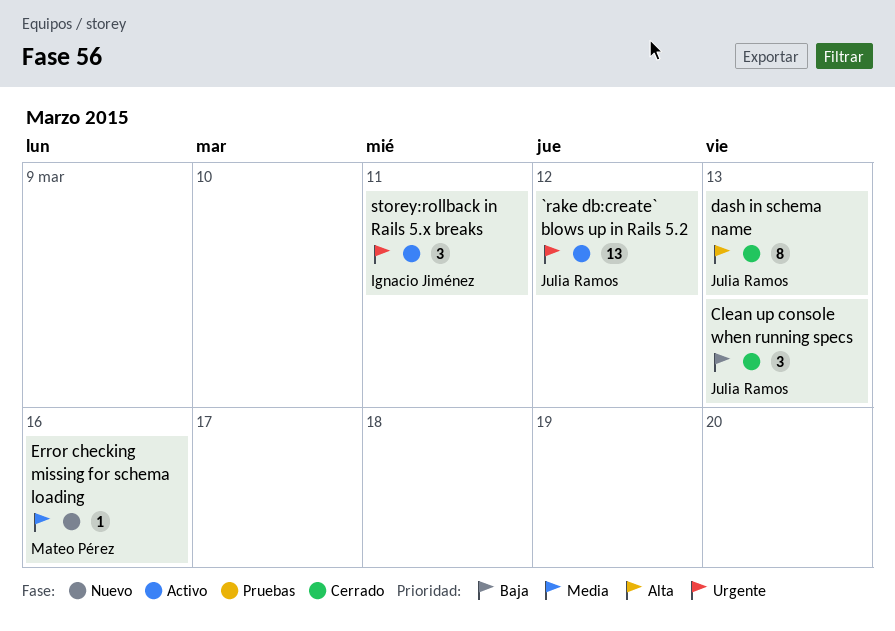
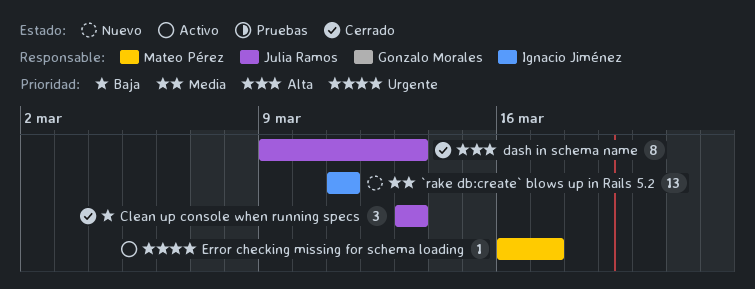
`rake db:create` blows up in Rails 5.2, status: Activo -> Nuevo
`rake db:create` blows up in Rails 5.2, owner: Julia Ramos -> Ignacio Jiménez
`rake db:create` blows up in Rails 5.2, priority: Urgente -> Media
`rake db:create` blows up in Rails 5.2, due: Mar 12 -> Mar 11
Error checking missing for schema loading, status: Nuevo -> Activo
Error checking missing for schema loading, priority: Media -> Urgente
Error checking missing for schema loading, due: Mar 16 -> Mar 17
storey:rollback in Rails 5.x breaks: present -> none

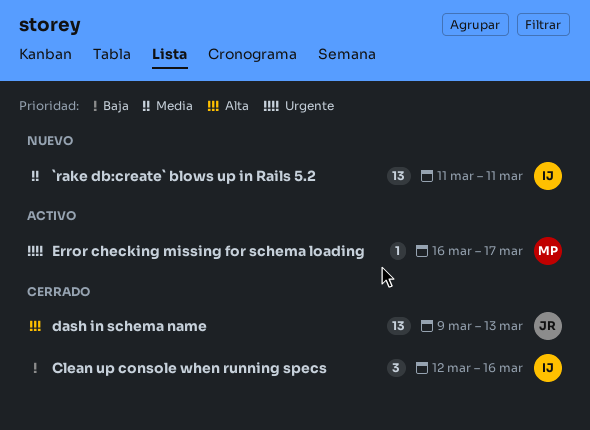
Clean up console when running specs, owner: Julia Ramos -> Ignacio Jiménez
Clean up console when running specs, start: Mar 13 -> Mar 12
Clean up console when running specs, due: Mar 13 -> Mar 16
dash in schema name, estimate: 8 -> 13

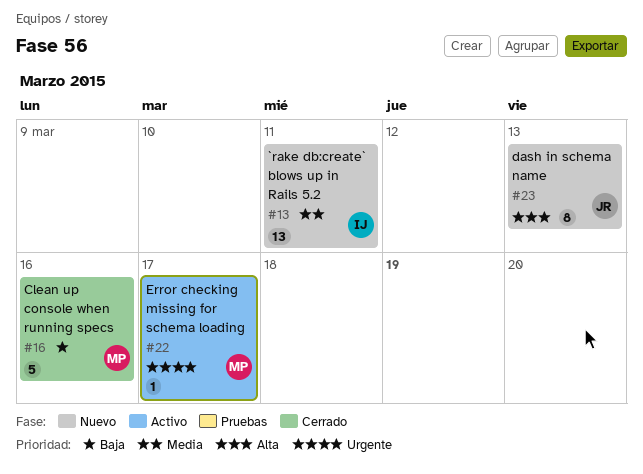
Clean up console when running specs, owner: IJ -> MP
Clean up console when running specs, estimate: 3 -> 5
dash in schema name, status: Cerrado -> Nuevo
dash in schema name, estimate: 13 -> 8

